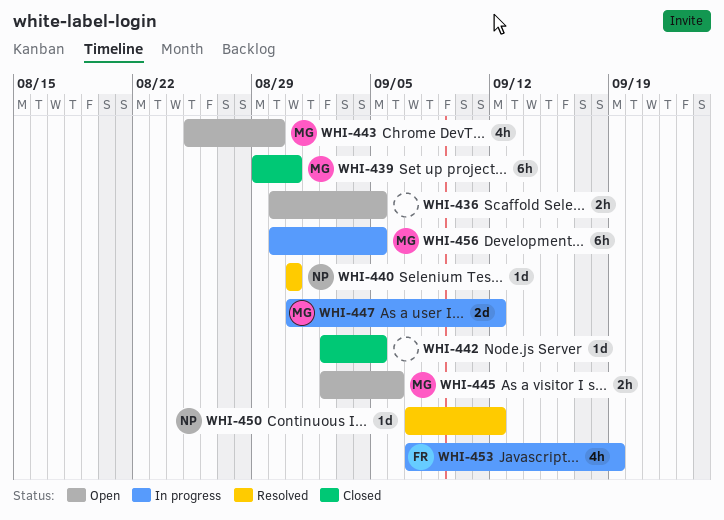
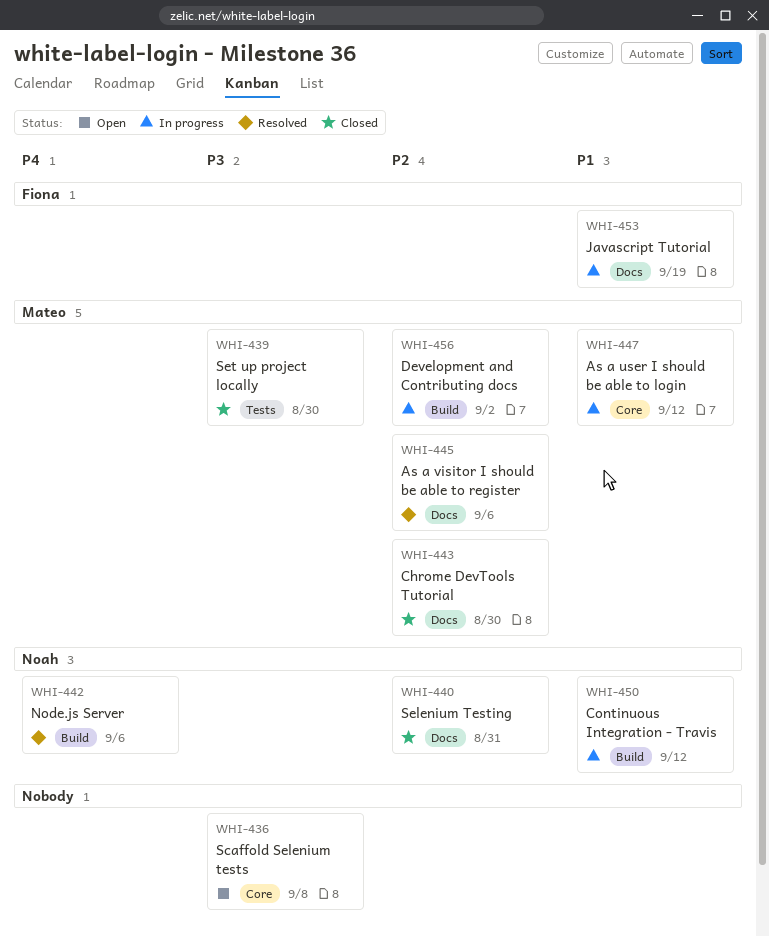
WHI-436, due: Sep 5 -> Sep 8
WHI-439, due: Aug 31 -> Aug 30
WHI-440, status: Resolved -> Closed
WHI-442, status: Closed -> Resolved
WHI-442, owner: none -> Noah
WHI-442, due: Sep 5 -> Sep 6
WHI-443, status: Open -> Closed
WHI-445, status: Open -> Resolved
WHI-450, status: Resolved -> In progress
WHI-456, due: Sep 5 -> Sep 2

